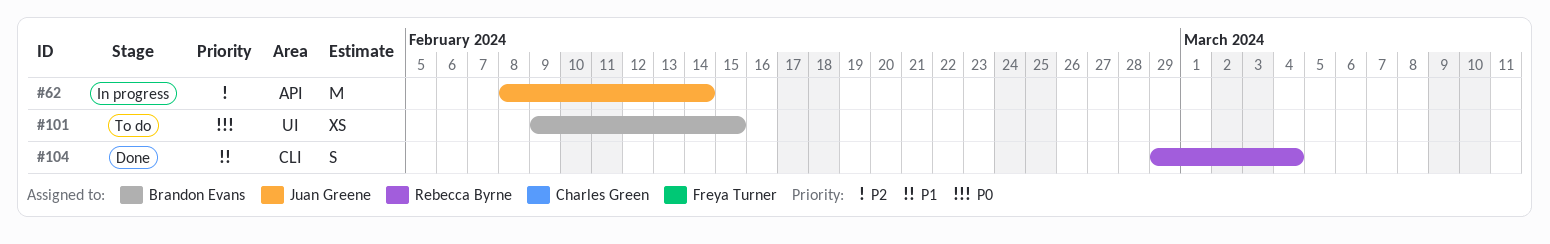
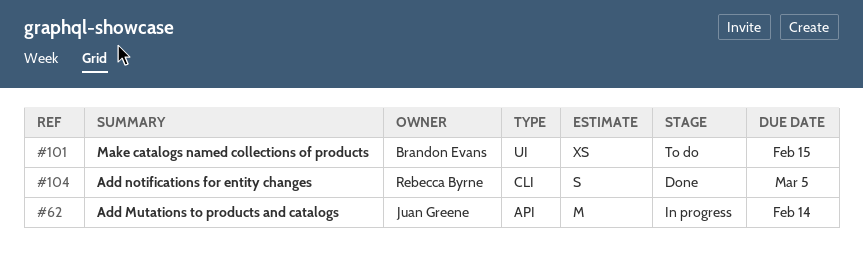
#104, due: Mar 4 -> Mar 5

